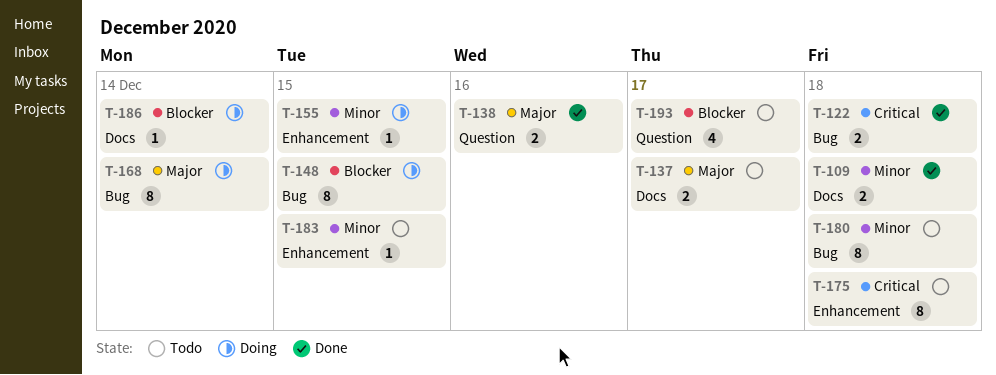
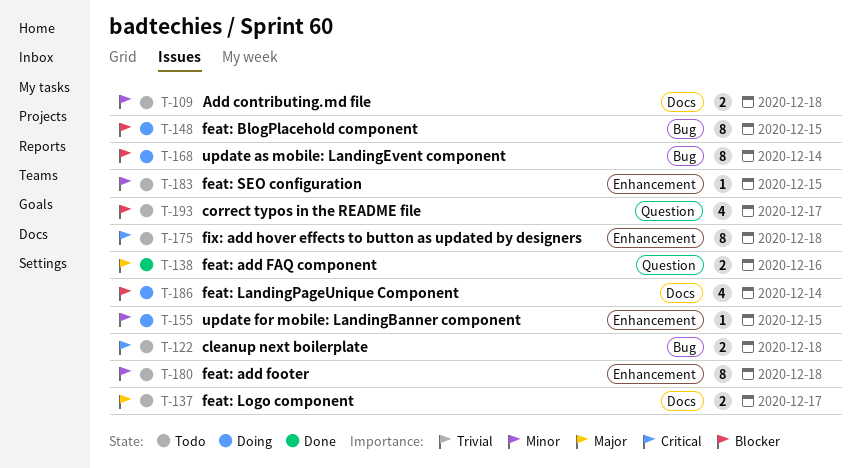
T-109, status: Done -> Todo
T-122, status: Done -> Todo
T-168, priority: Major -> Blocker
T-180, label: Bug -> Enhancement
T-186, estimate: 1 -> 4

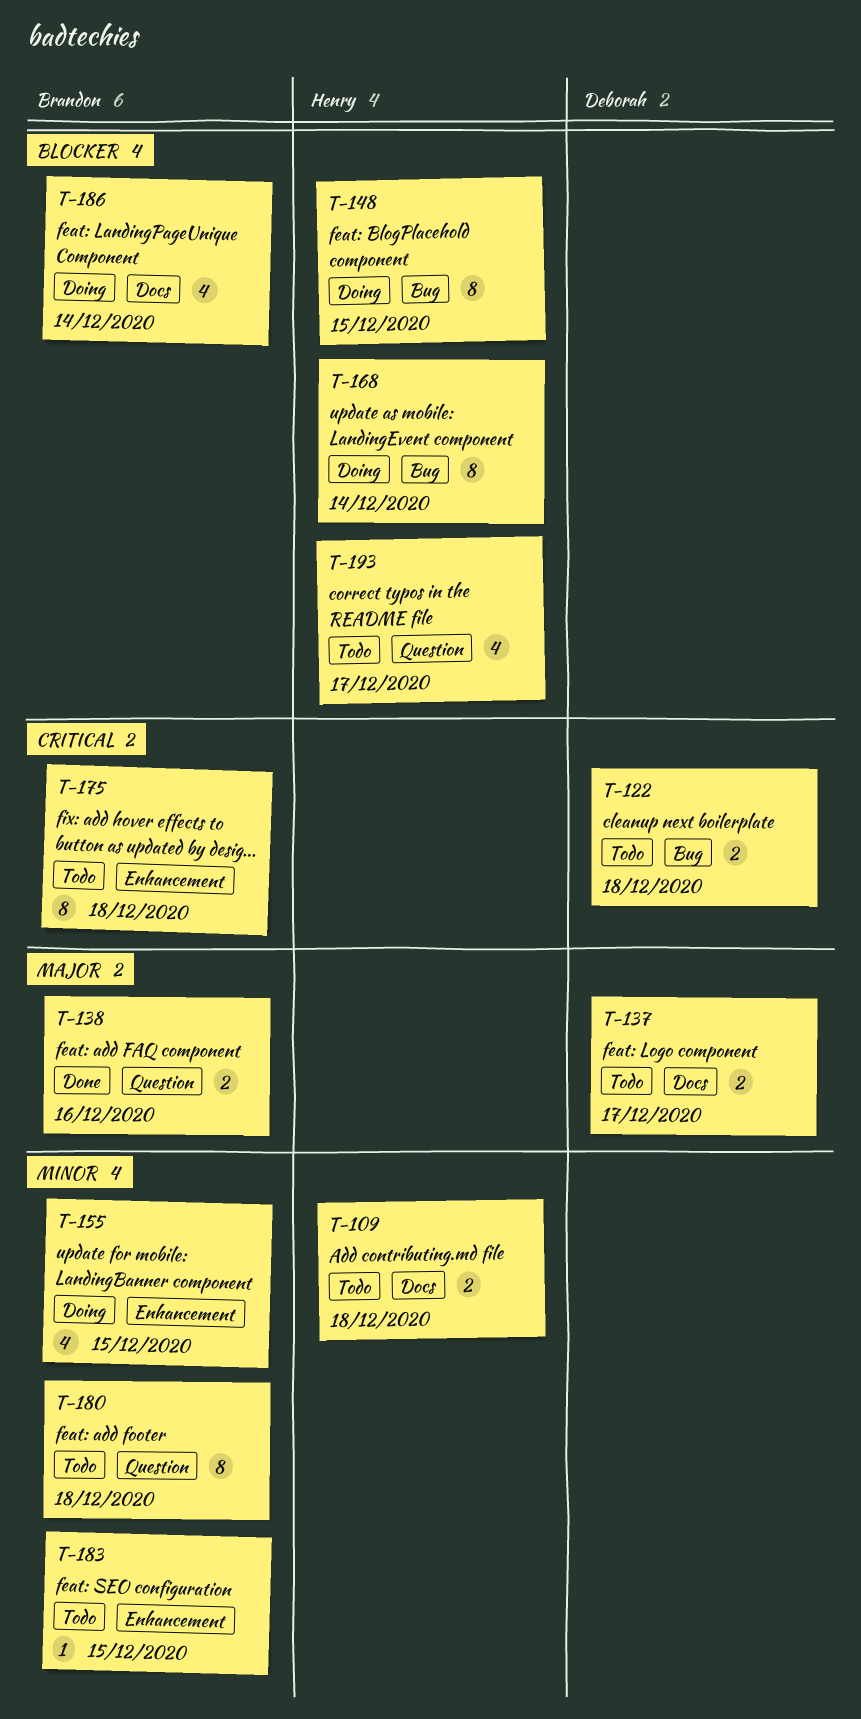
T-155, estimate: 1 -> 4
T-180, label: Enhancement -> Question

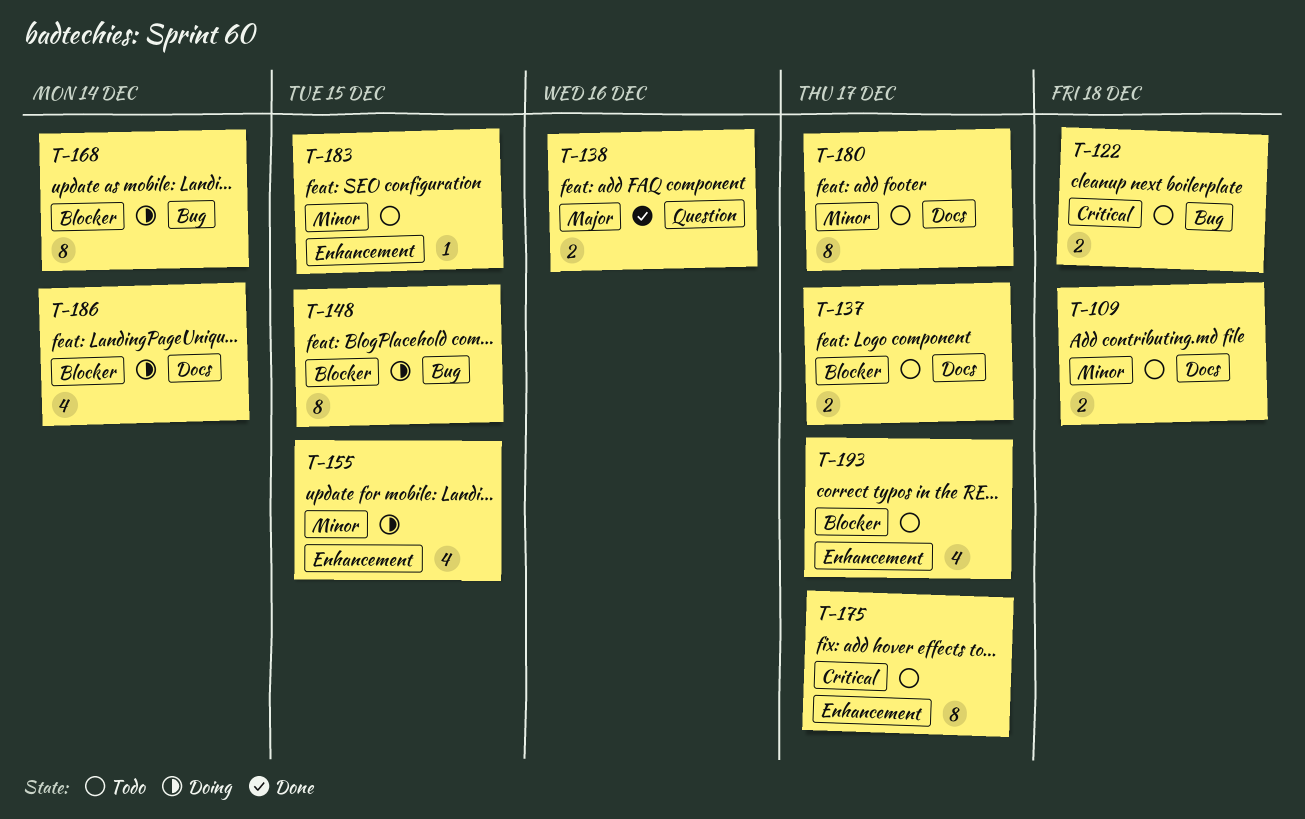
T-137, priority: Major -> Blocker
T-175, due: Dec 18 -> Dec 17
T-180, label: Question -> Docs
T-180, due: Dec 18 -> Dec 17
T-193, label: Question -> Enhancement

